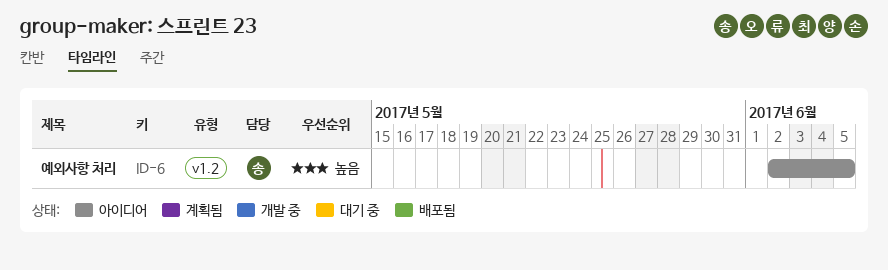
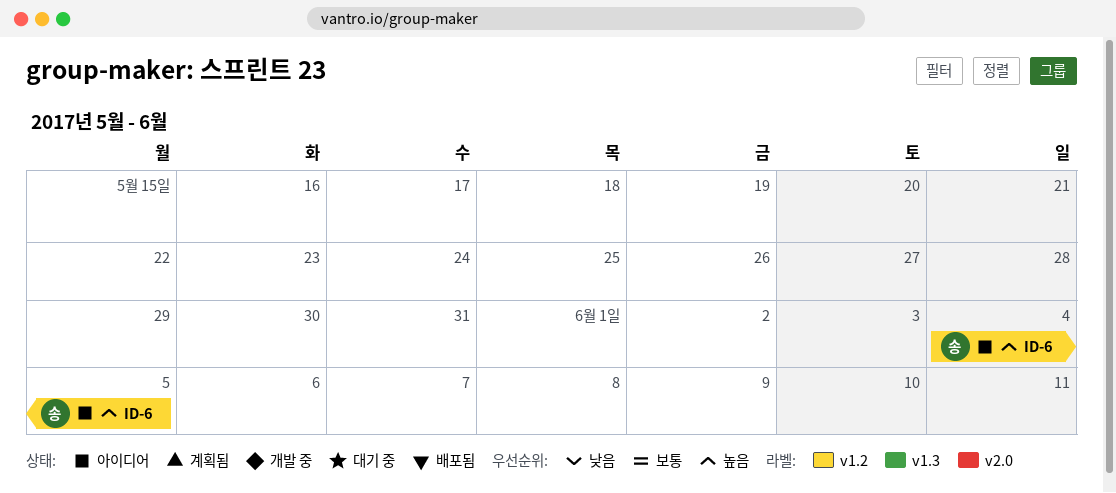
ID-6, start: Jun 2 -> Jun 4

